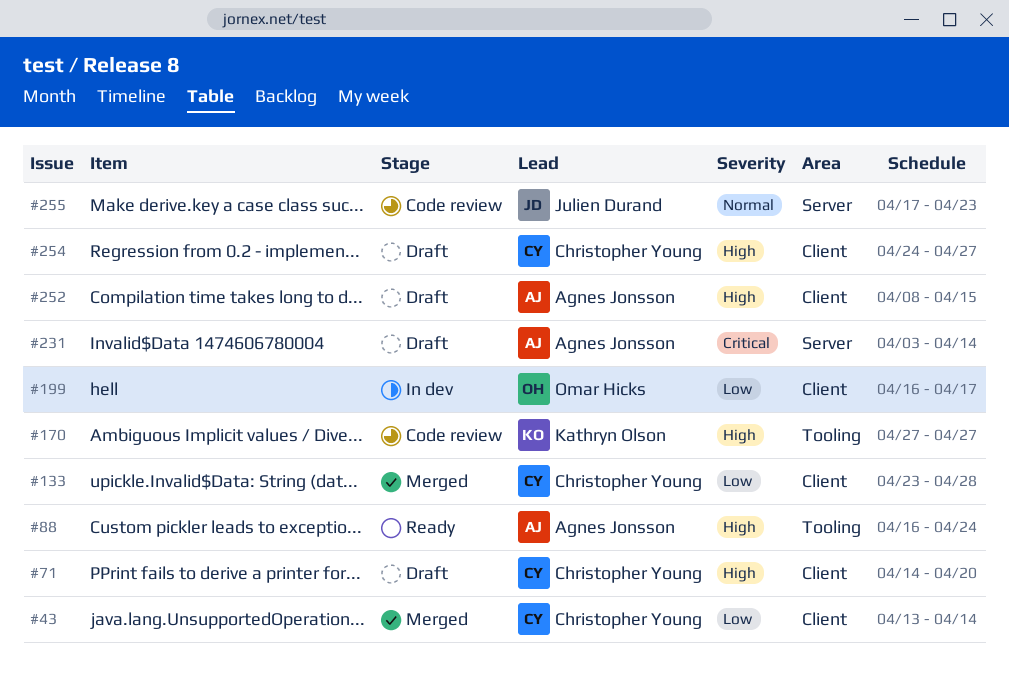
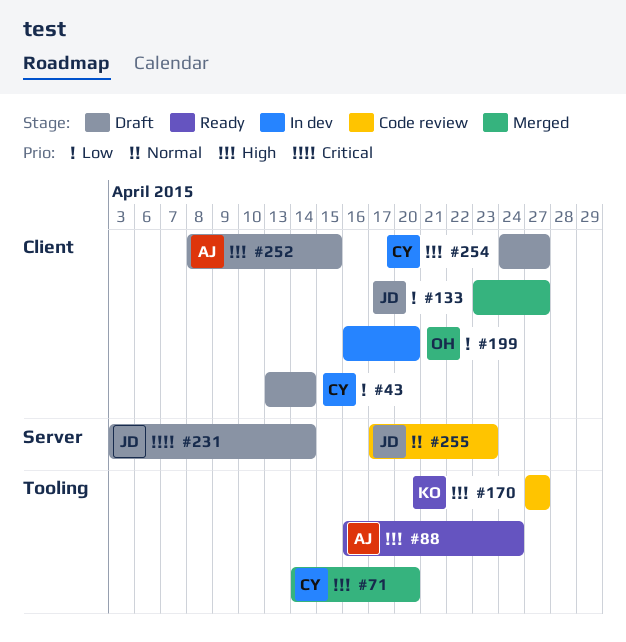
#43, status: Merged -> Draft
#71, status: Draft -> Merged
#71, label: Client -> Tooling
#133, owner: Christopher Young -> Julien Durand
#133, due: Apr 28 -> Apr 27
#199, due: Apr 17 -> Apr 20
#231, owner: Agnes Jonsson -> Julien Durand

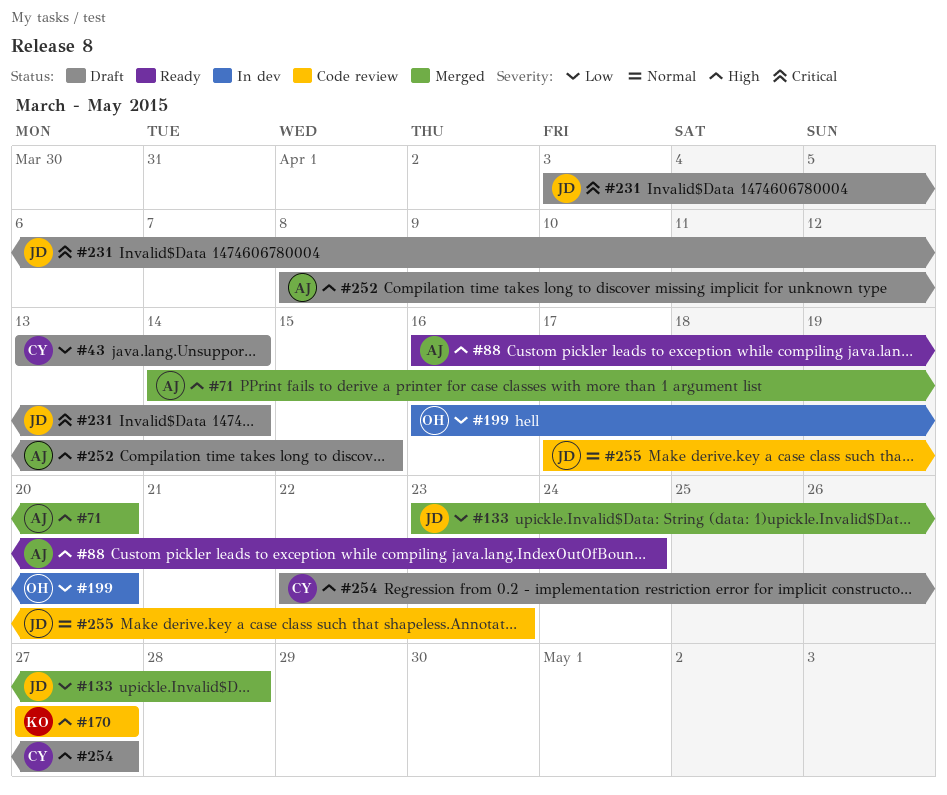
#71, owner: CY -> AJ
#133, due: Apr 27 -> Apr 28
#254, start: Apr 24 -> Apr 22

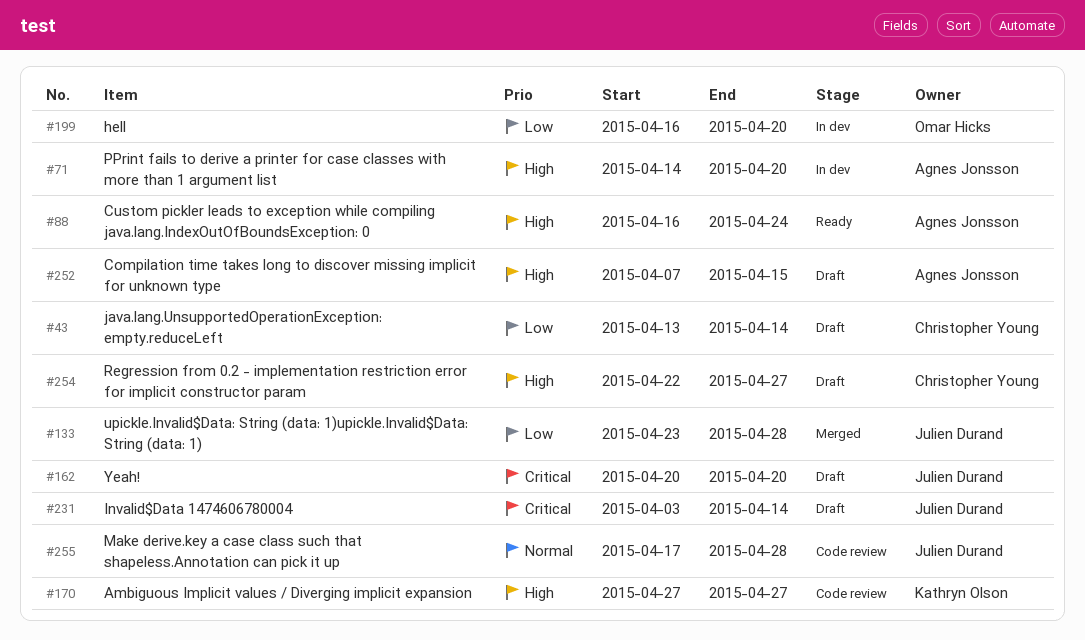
#71, status: Merged -> In dev
#162: none -> present
#252, start: Apr 8 -> Apr 7
#255, due: Apr 23 -> Apr 28

